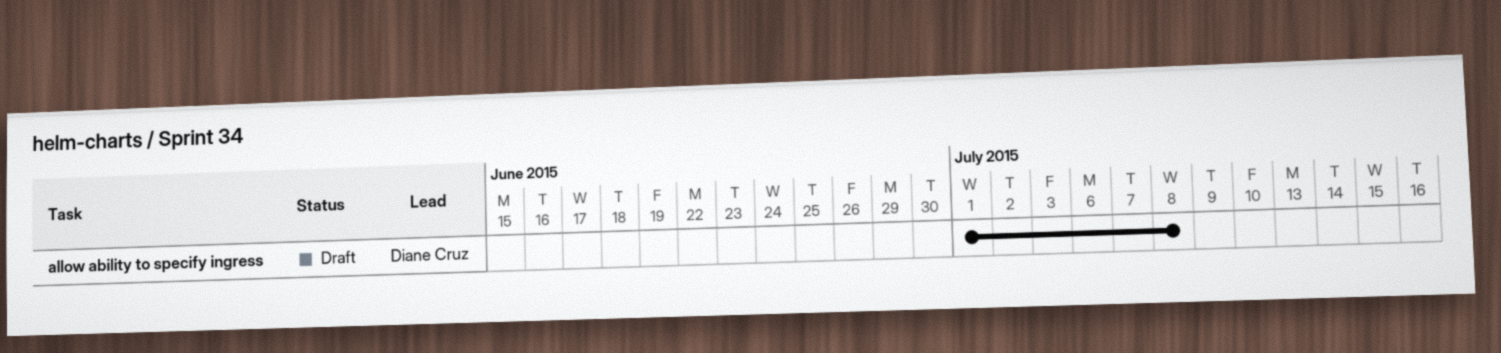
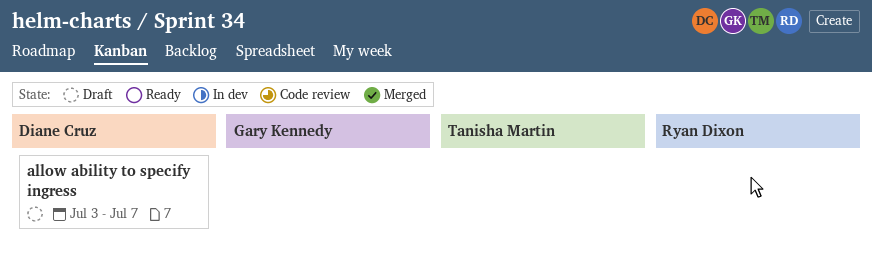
allow ability to specify ingress, start: Jul 1 -> Jul 3
allow ability to specify ingress, due: Jul 8 -> Jul 7

